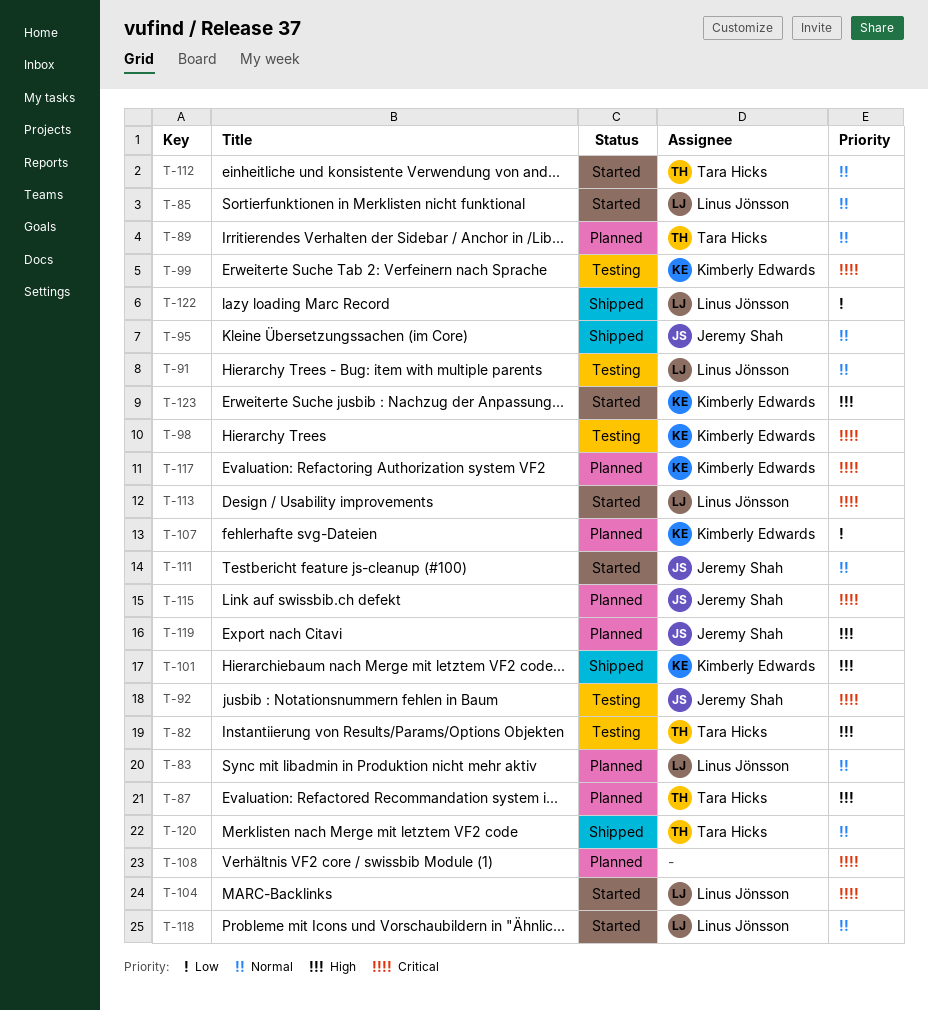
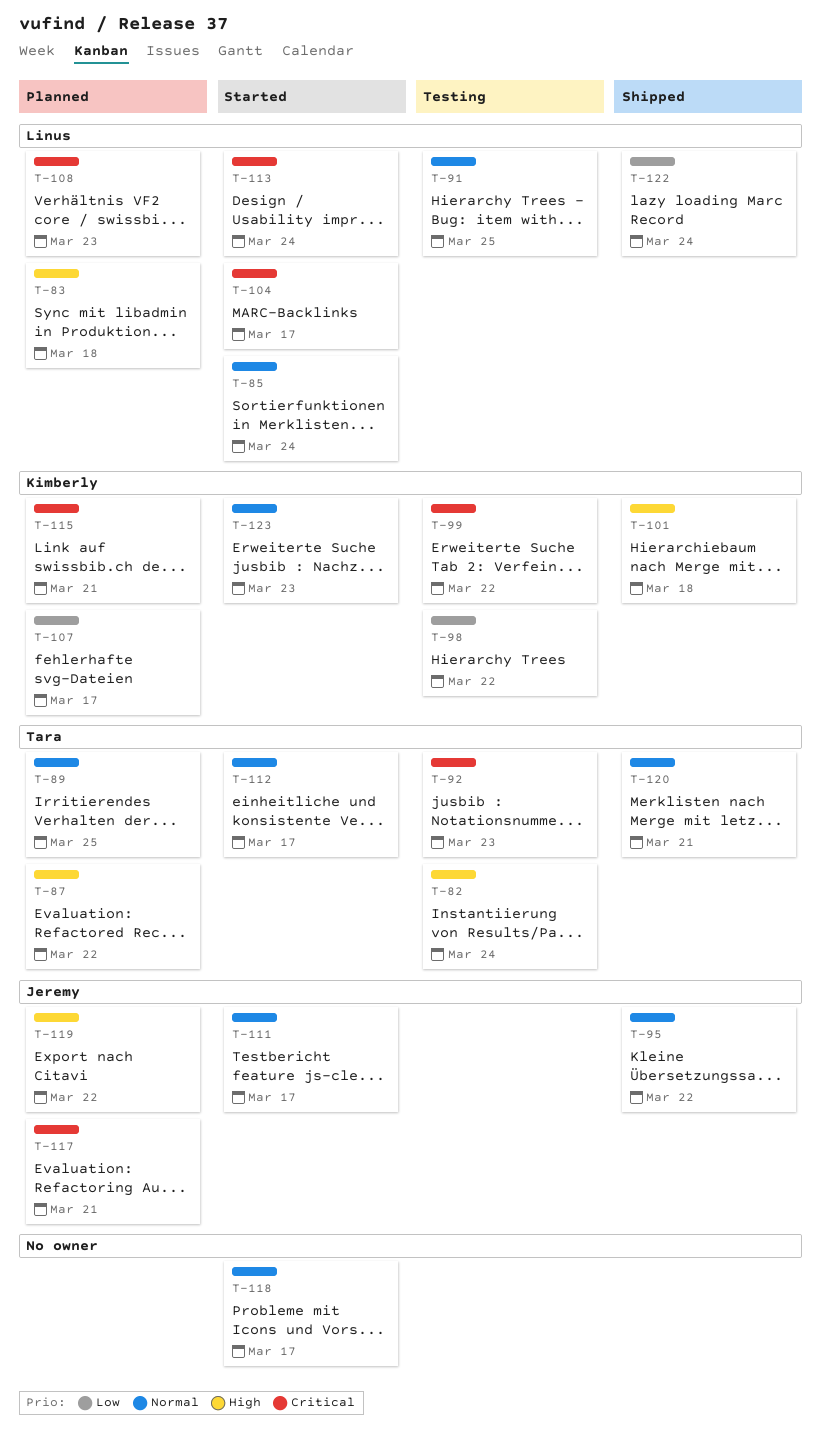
T-83, priority: Normal -> High
T-92, owner: Jeremy Shah -> Tara Hicks
T-98, priority: Critical -> Low
T-108, owner: none -> Linus Jönsson
T-115, owner: Jeremy Shah -> Kimberly Edwards
T-117, owner: Kimberly Edwards -> Jeremy Shah
T-118, owner: Linus Jönsson -> none
T-123, priority: High -> Normal

